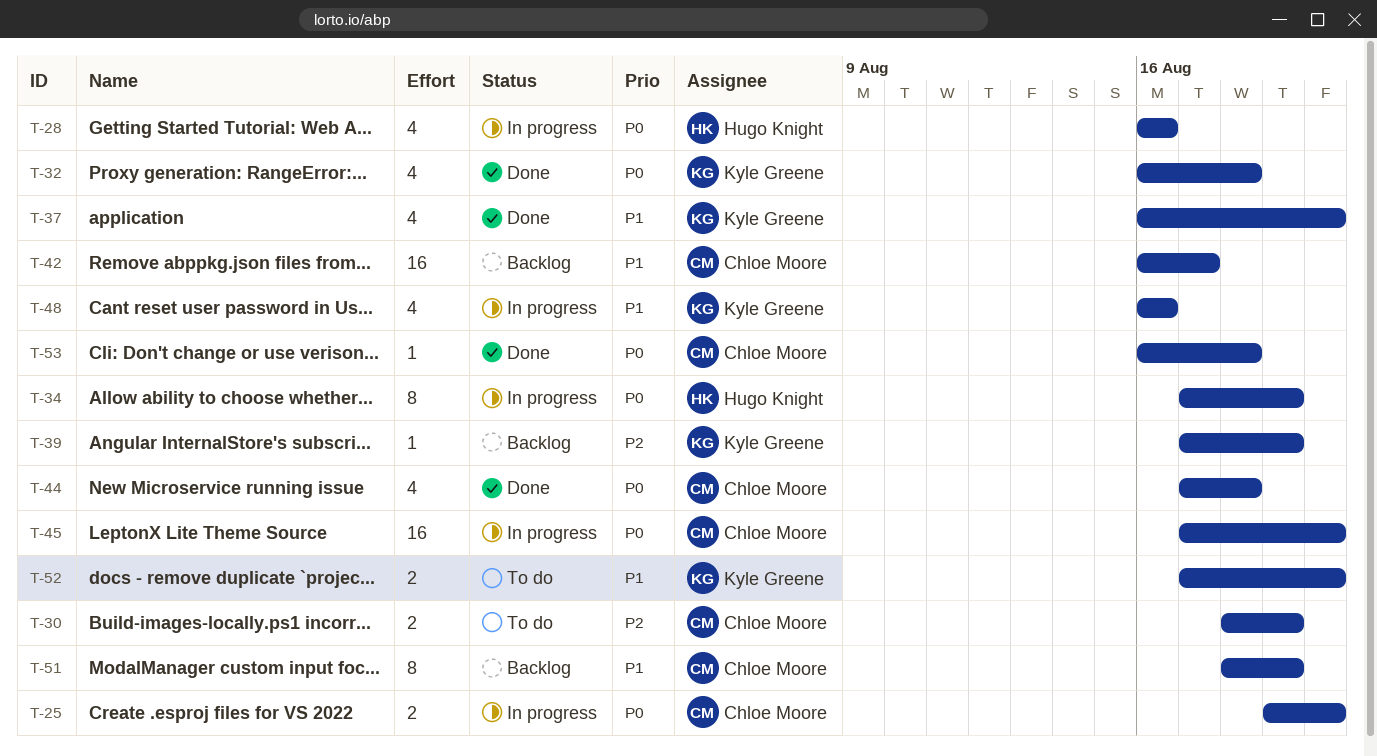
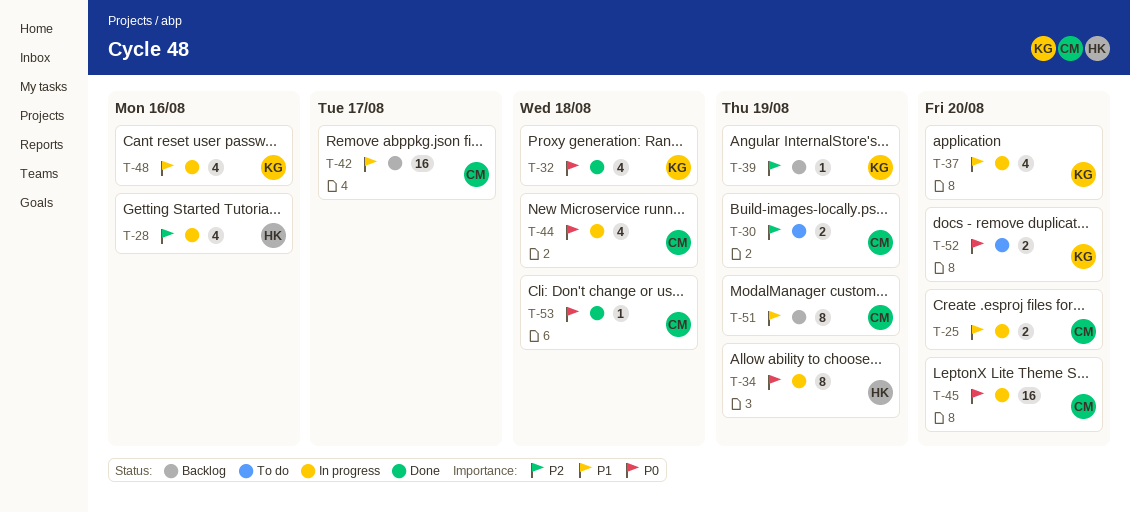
T-25, priority: P0 -> P1
T-28, priority: P0 -> P2
T-37, status: Done -> In progress
T-44, status: Done -> In progress
T-52, priority: P1 -> P0

